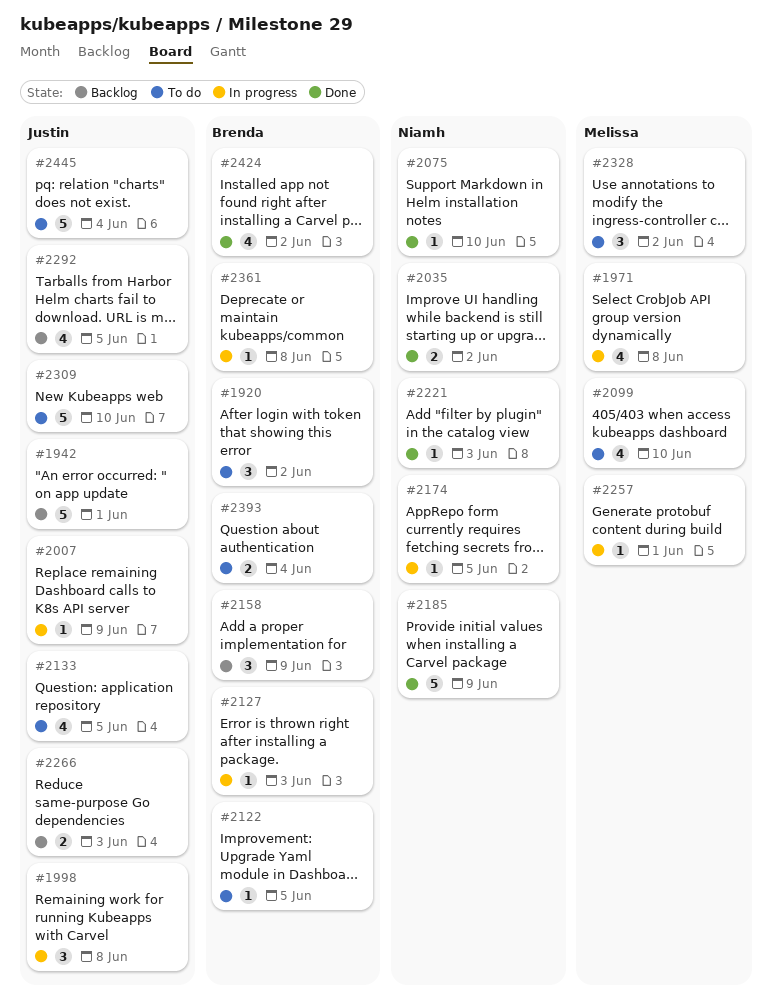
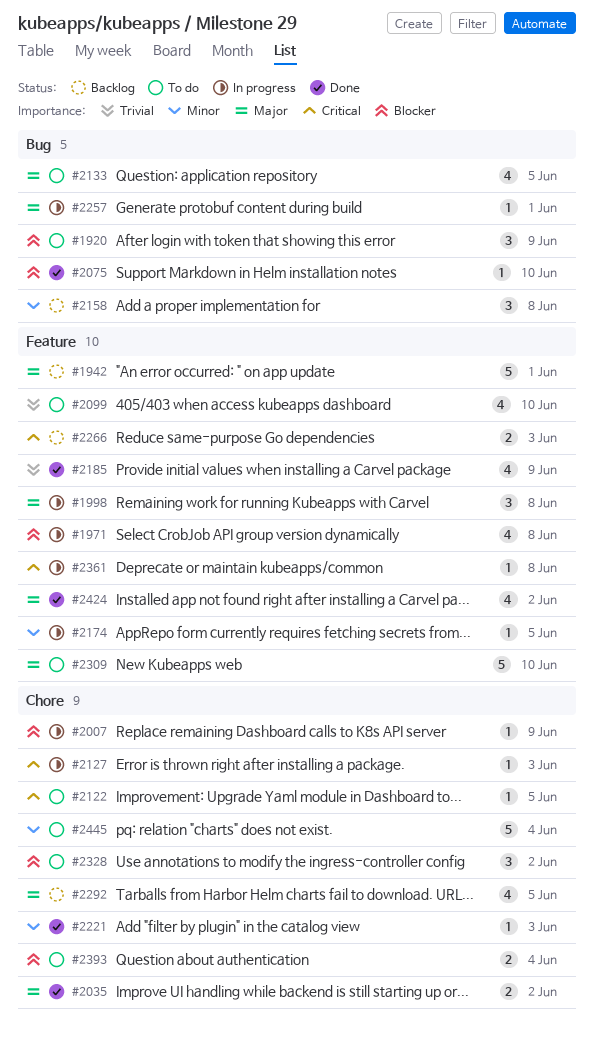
#1920, due: Jun 2 -> Jun 9
#2158, due: Jun 9 -> Jun 8
#2185, estimate: 5 -> 4

